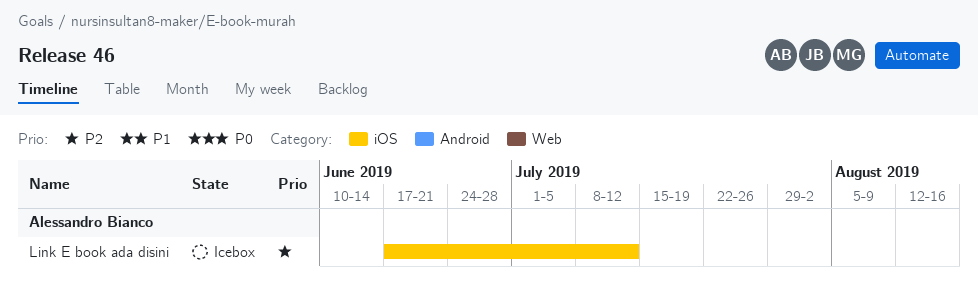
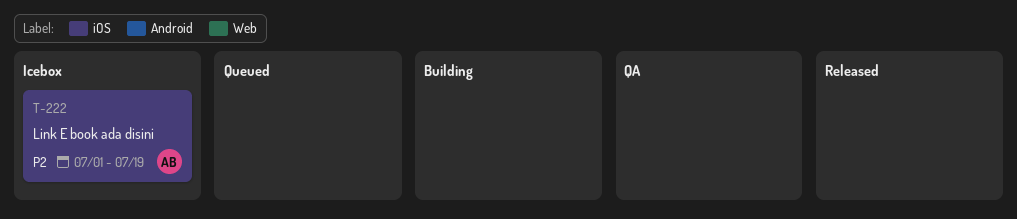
Link E book ada disini, start: Jun 17 -> Jul 1
Link E book ada disini, due: Jul 12 -> Jul 19

